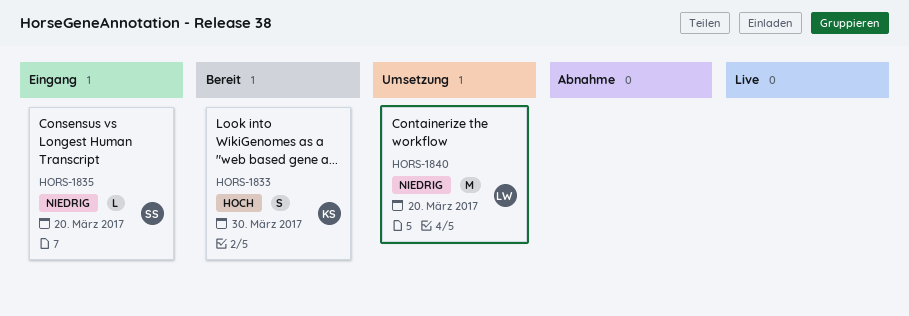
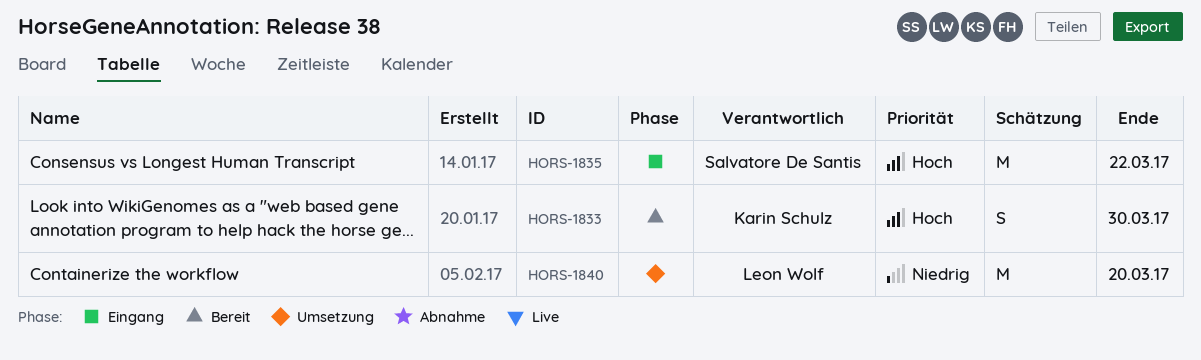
HORS-1835, priority: Niedrig -> Hoch
HORS-1835, estimate: L -> M
HORS-1835, due: Mar 20 -> Mar 22

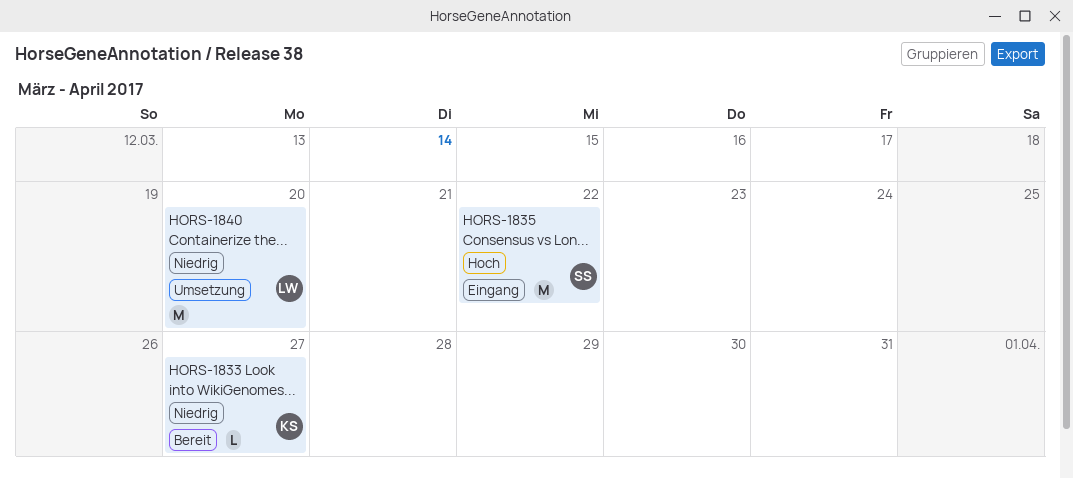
HORS-1833, priority: Hoch -> Niedrig
HORS-1833, estimate: S -> L
HORS-1833, due: Mar 30 -> Mar 27

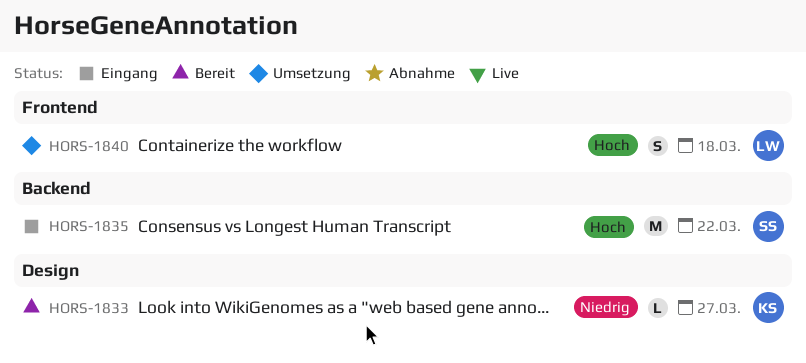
HORS-1840, priority: Niedrig -> Hoch
HORS-1840, estimate: M -> S
HORS-1840, due: Mar 20 -> Mar 18

